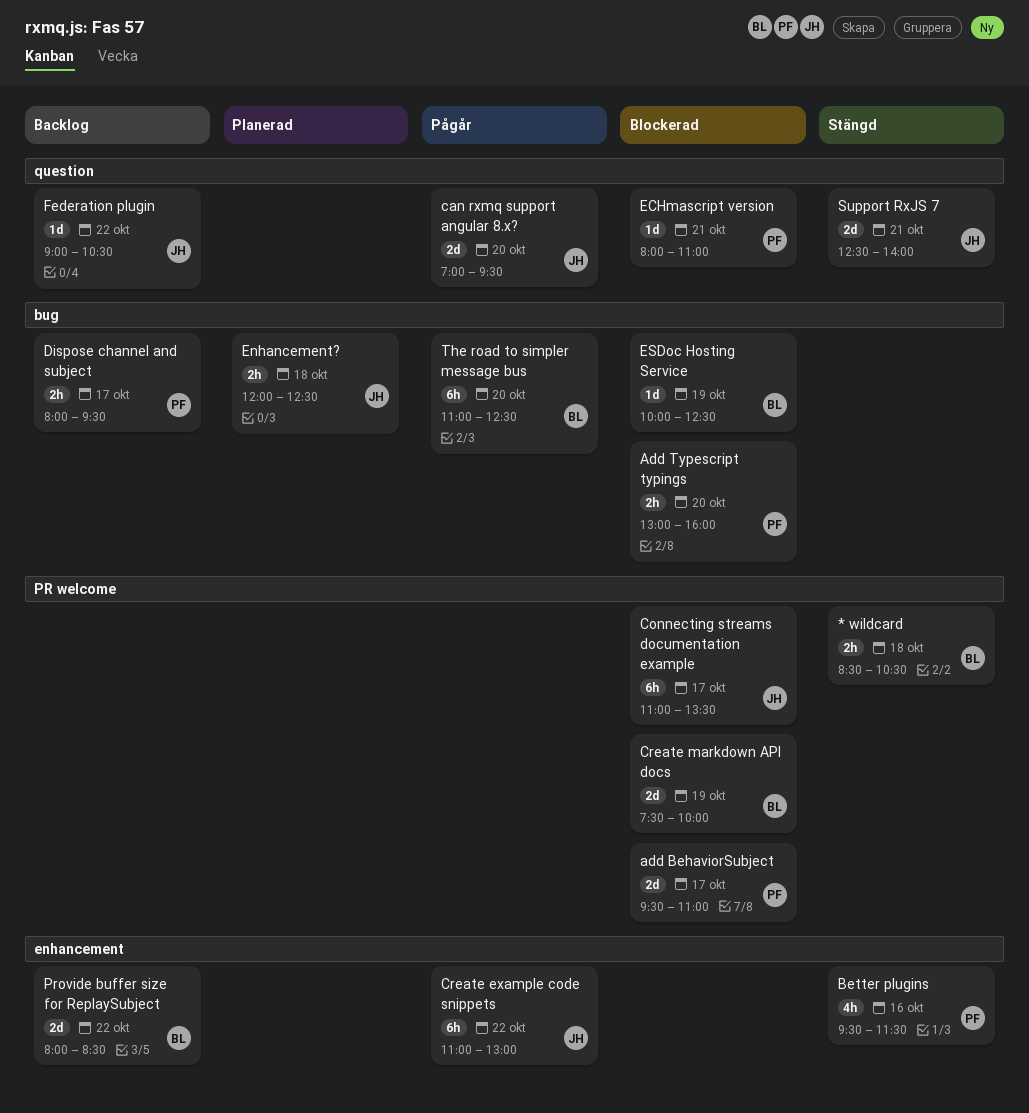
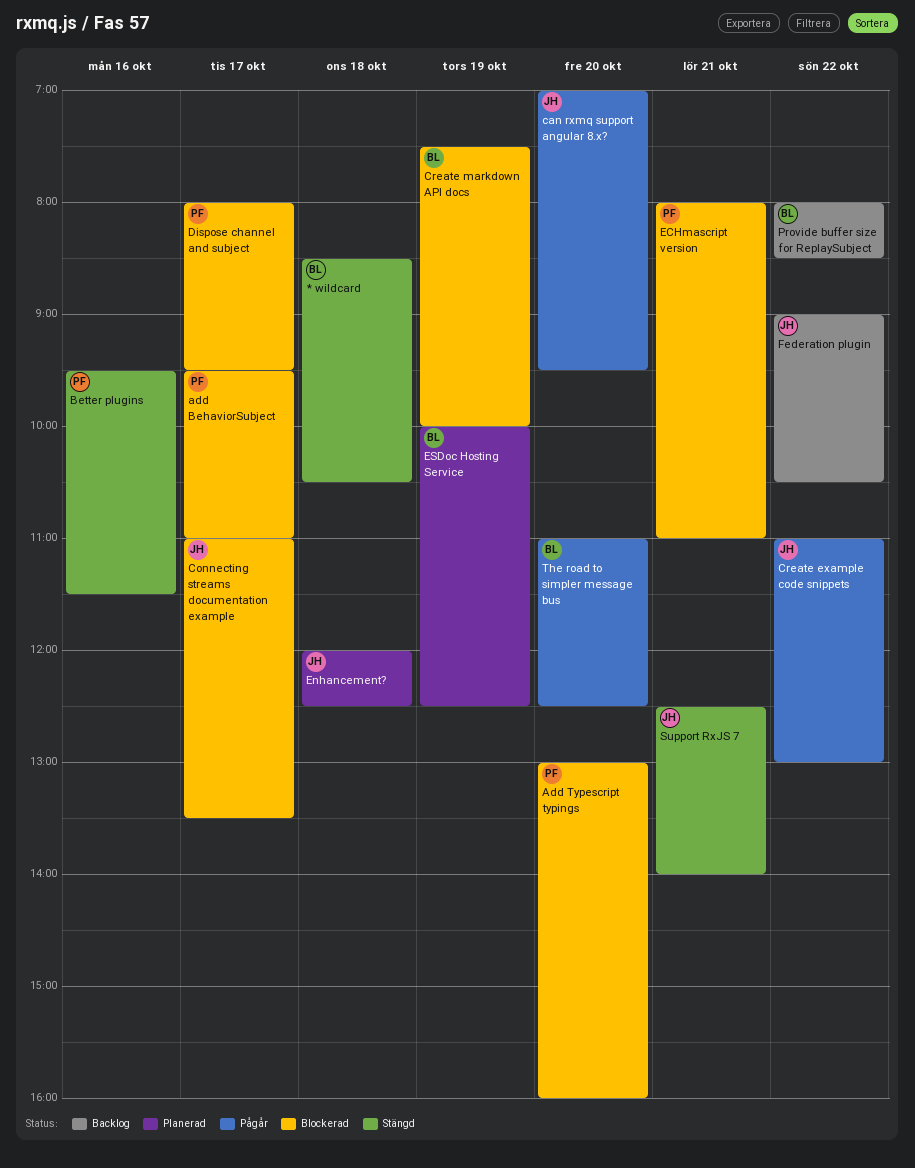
Dispose channel and subject, status: Backlog -> Blockerad
ESDoc Hosting Service, status: Blockerad -> Planerad

